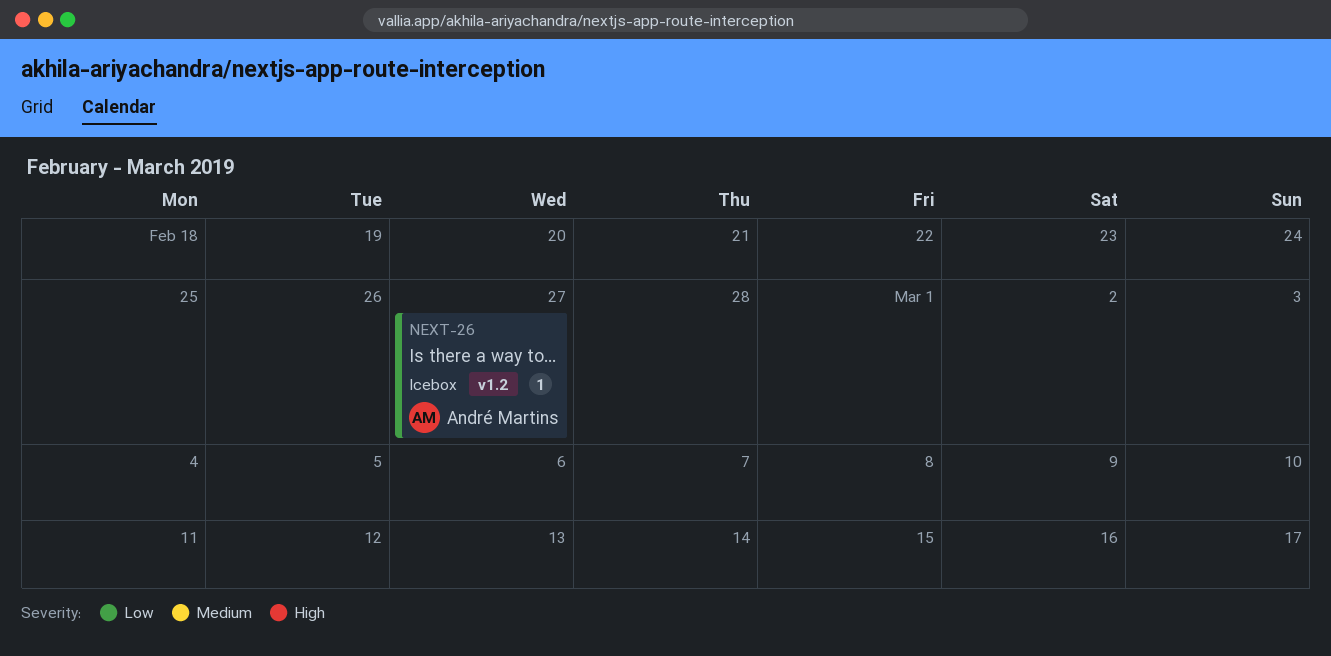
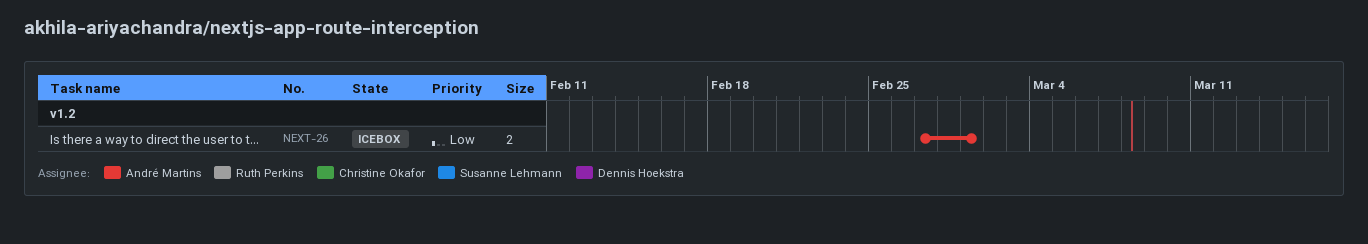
NEXT-26, estimate: 1 -> 2
NEXT-26, due: Feb 27 -> Mar 1

